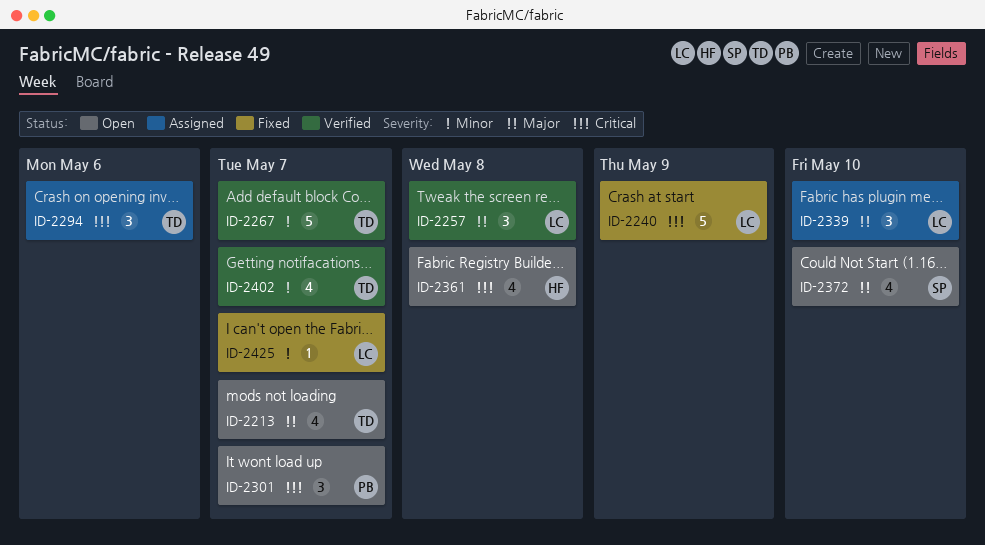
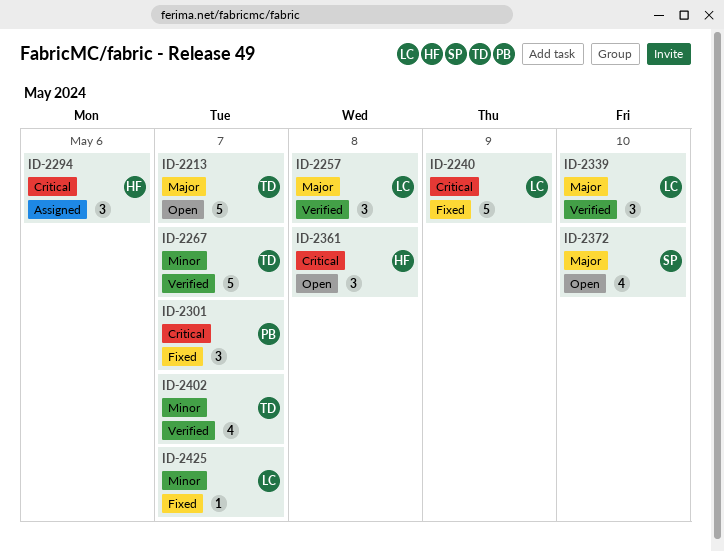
ID-2213, estimate: 4 -> 5
ID-2294, owner: TD -> HF
ID-2301, status: Open -> Fixed
ID-2339, status: Assigned -> Verified
ID-2361, estimate: 4 -> 3

